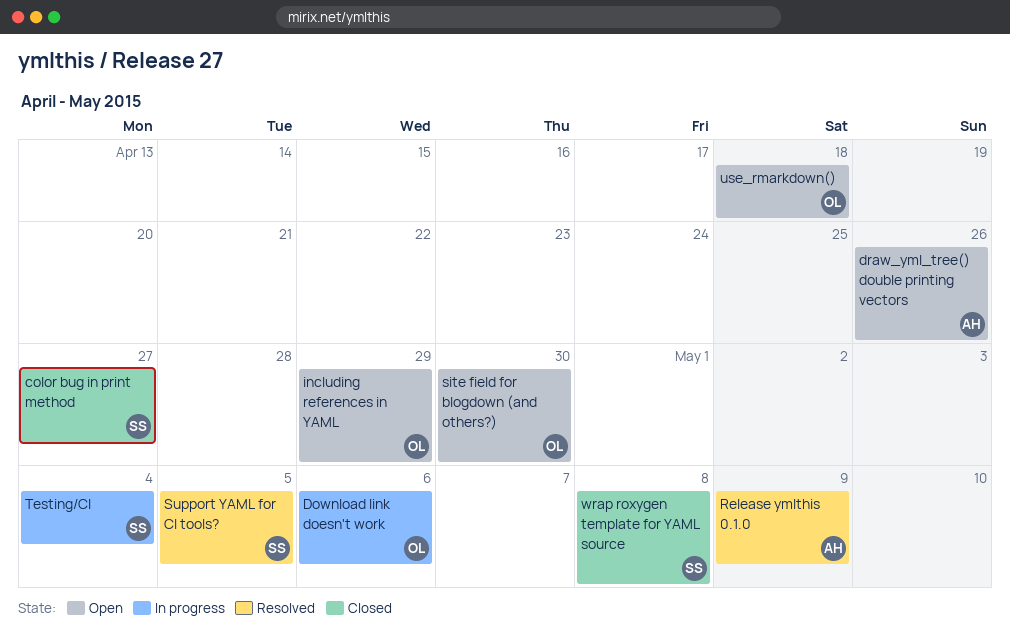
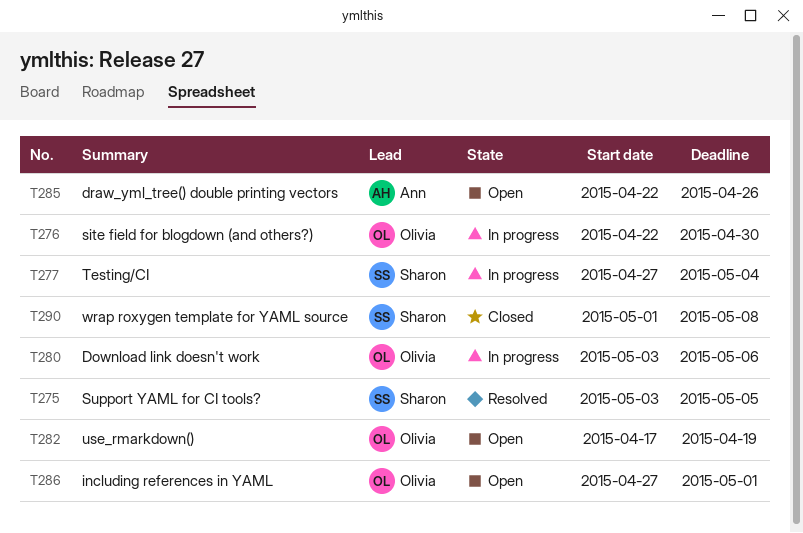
color bug in print method: present -> none
including references in YAML, due: Apr 29 -> May 1
Release ymlthis 0.1.0: present -> none
site field for blogdown (and others?), status: Open -> In progress
use_rmarkdown(), due: Apr 18 -> Apr 19

